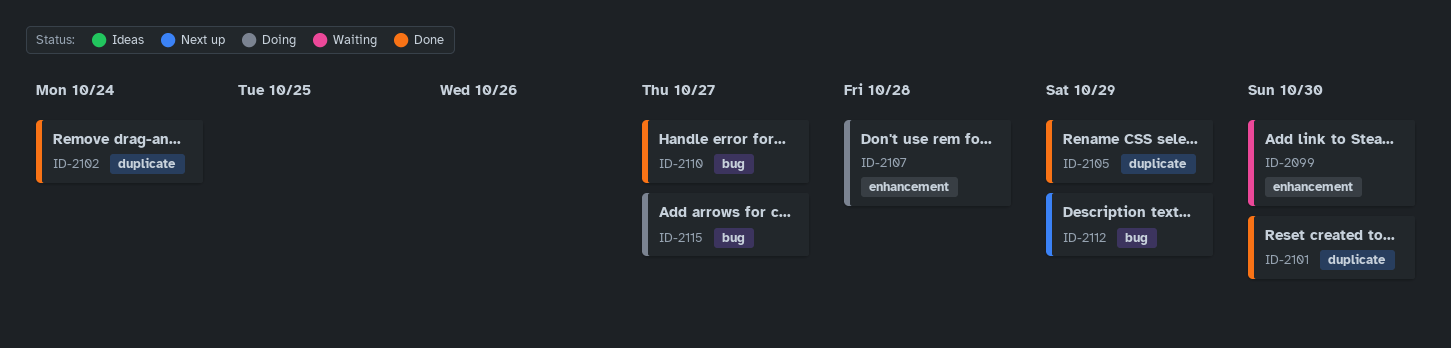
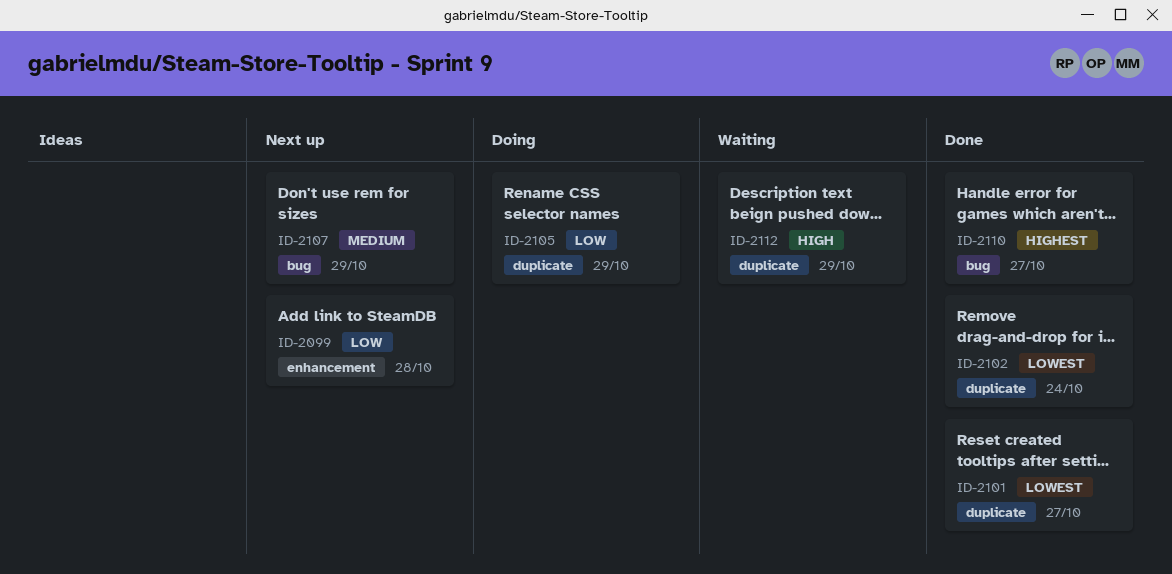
ID-2099, status: Waiting -> Next up
ID-2099, due: Oct 30 -> Oct 28
ID-2101, due: Oct 30 -> Oct 27
ID-2105, status: Done -> Doing
ID-2107, status: Doing -> Next up
ID-2107, label: enhancement -> bug
ID-2107, due: Oct 28 -> Oct 29
ID-2112, status: Next up -> Waiting
ID-2112, label: bug -> duplicate
ID-2115: present -> none

